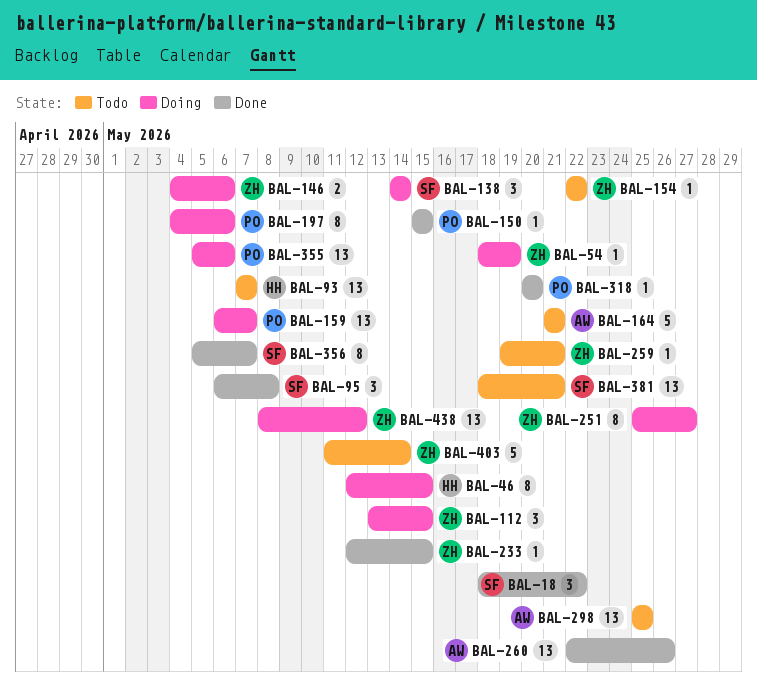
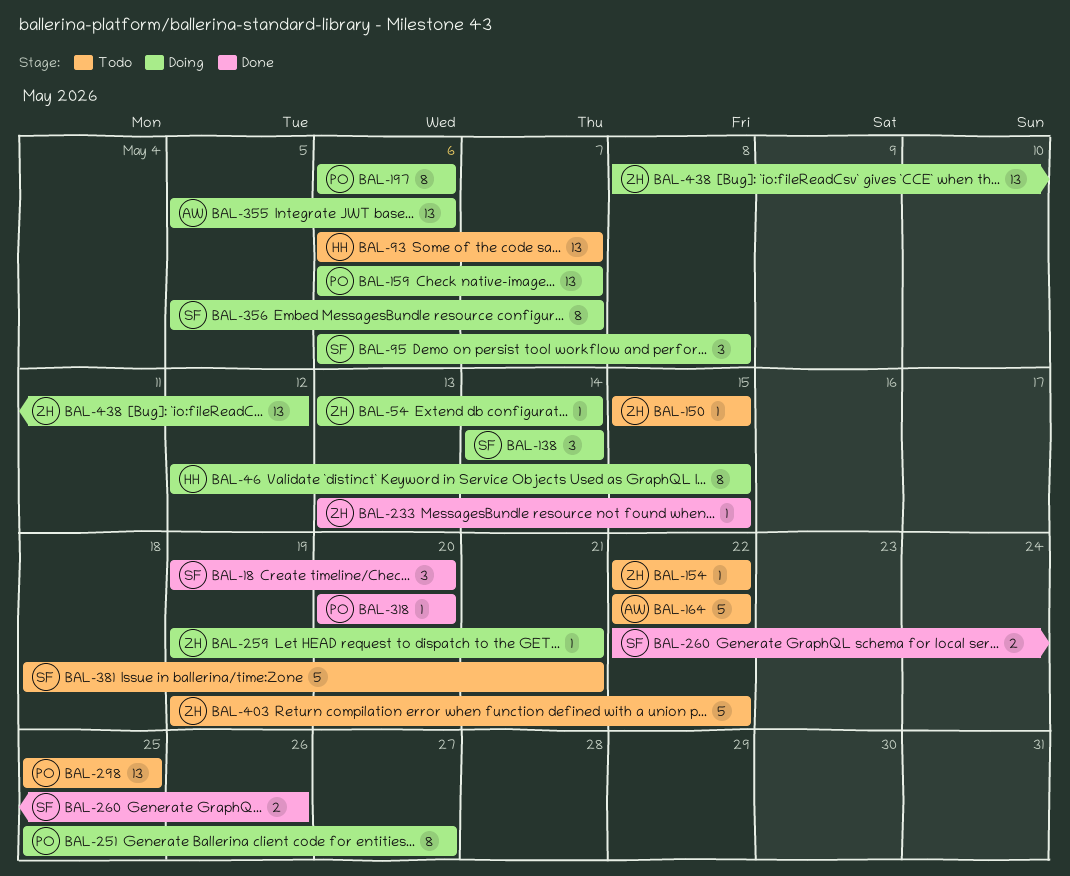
BAL-18, start: May 18 -> May 19
BAL-18, due: May 22 -> May 20
BAL-54, start: May 18 -> May 13
BAL-54, due: May 19 -> May 14
BAL-93, start: May 7 -> May 6
BAL-95, status: Done -> Doing
BAL-112: present -> none
BAL-146: present -> none
BAL-150, status: Done -> Todo
BAL-150, owner: PO -> ZH
BAL-164, start: May 21 -> May 22
BAL-164, due: May 21 -> May 22
BAL-197, start: May 4 -> May 6
BAL-233, start: May 12 -> May 13
BAL-251, owner: ZH -> PO
BAL-259, status: Todo -> Doing
BAL-260, owner: AW -> SF
BAL-260, estimate: 13 -> 2
BAL-298, owner: AW -> PO
BAL-355, owner: PO -> AW
BAL-356, status: Done -> Doing
BAL-381, estimate: 13 -> 5
BAL-403, start: May 11 -> May 19
BAL-403, due: May 14 -> May 22

